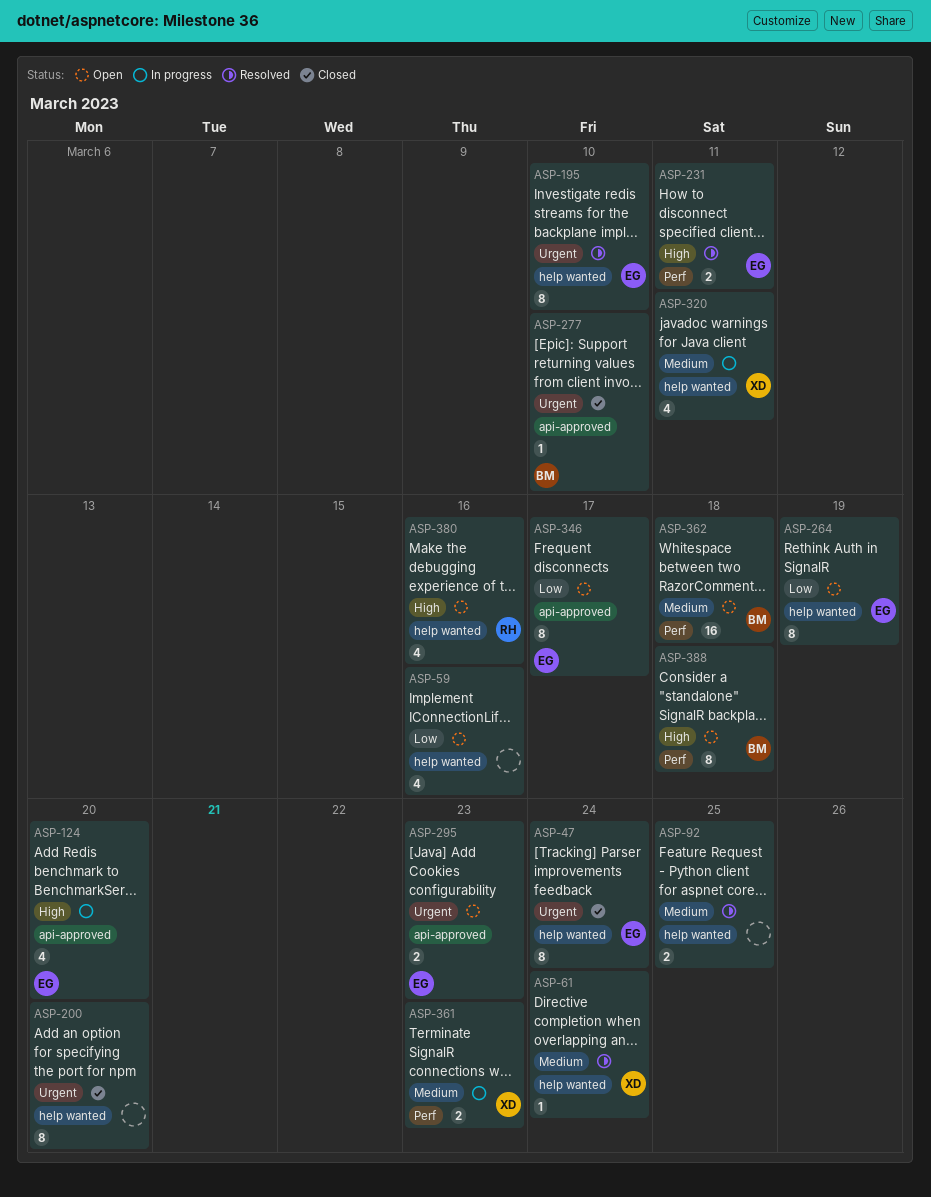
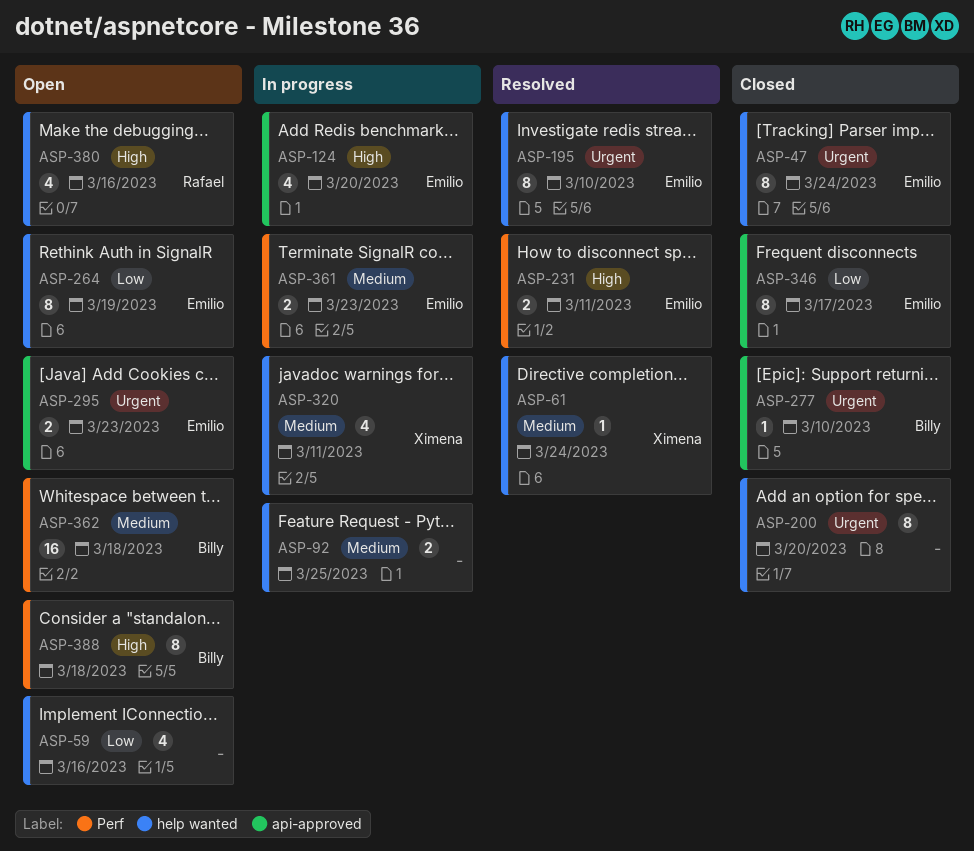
ASP-92, status: Resolved -> In progress
ASP-346, status: Open -> Closed
ASP-361, owner: Ximena -> Emilio

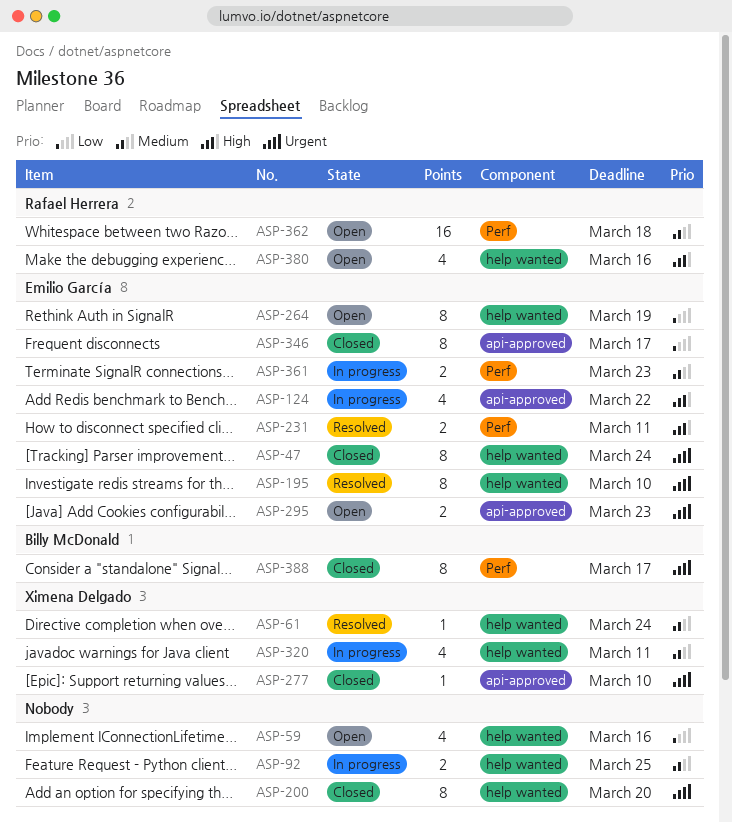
ASP-124, due: Mar 20 -> Mar 22
ASP-277, owner: Billy McDonald -> Ximena Delgado
ASP-362, owner: Billy McDonald -> Rafael Herrera
ASP-388, status: Open -> Closed
ASP-388, priority: High -> Urgent
ASP-388, due: Mar 18 -> Mar 17

